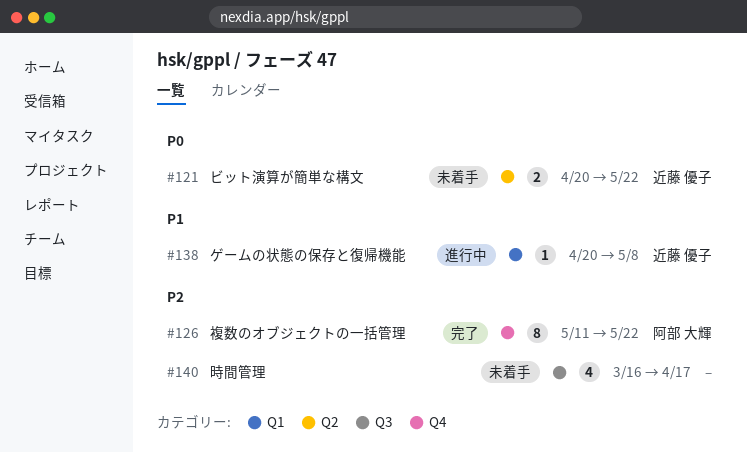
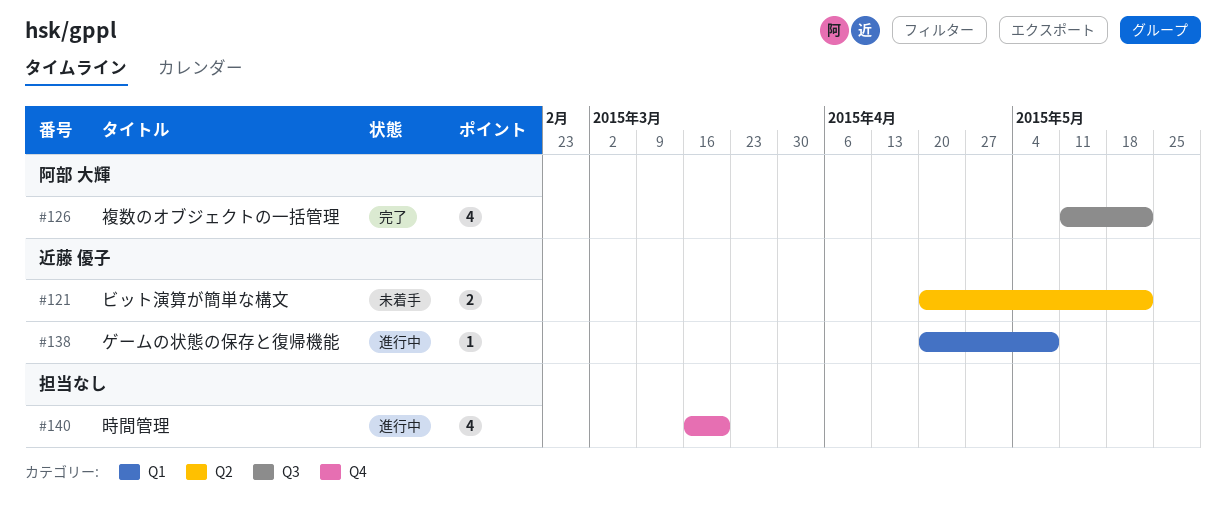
#126, label: Q4 -> Q3
#126, estimate: 8 -> 4
#140, status: 未着手 -> 進行中
#140, label: Q3 -> Q4
#140, due: Apr 17 -> Mar 20

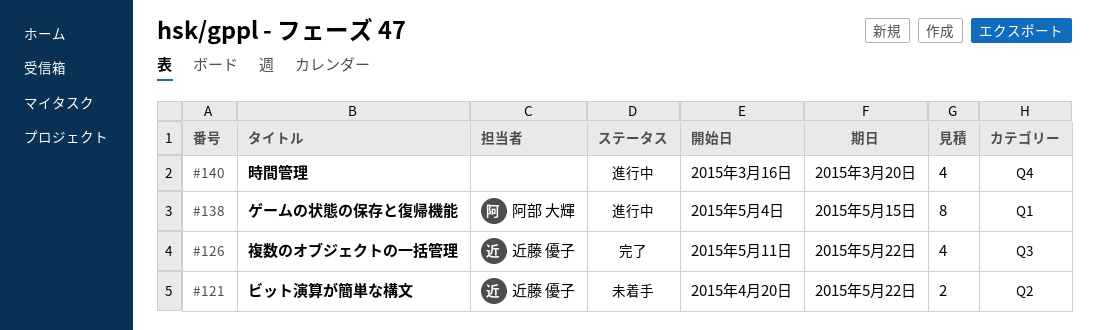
#126, owner: 阿部 大輝 -> 近藤 優子
#138, owner: 近藤 優子 -> 阿部 大輝
#138, estimate: 1 -> 8
#138, start: Apr 20 -> May 4
#138, due: May 8 -> May 15

